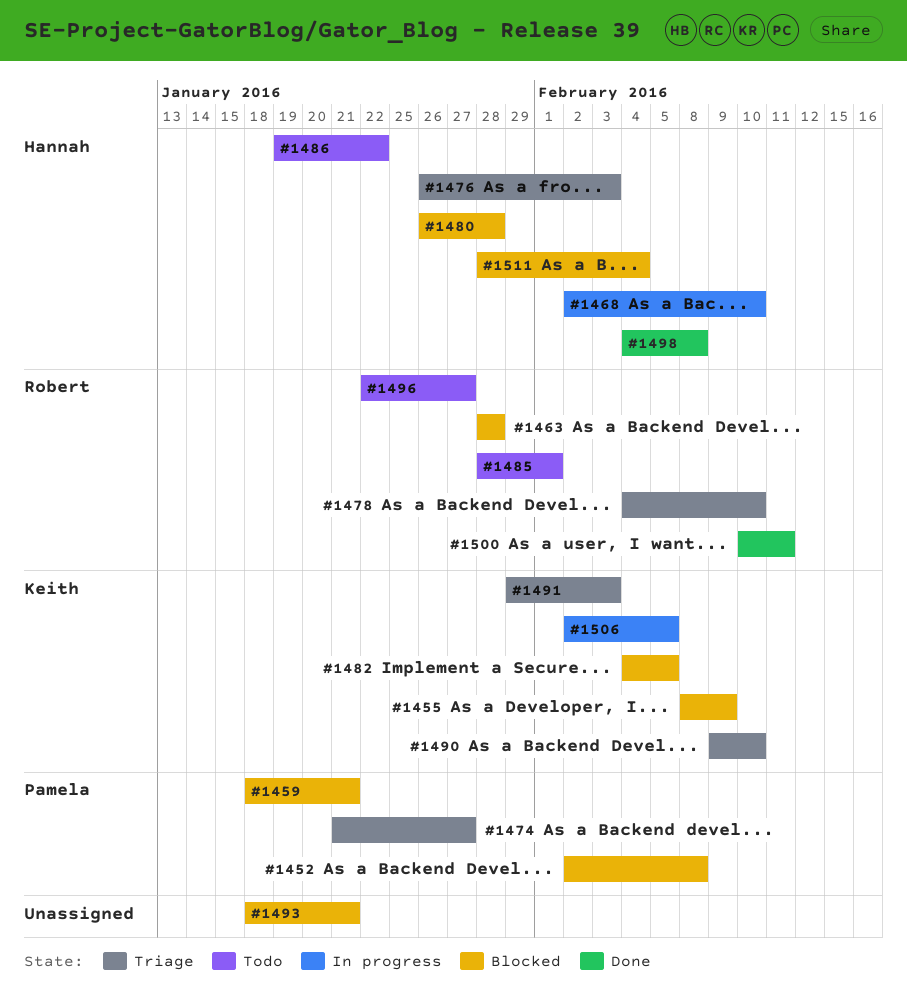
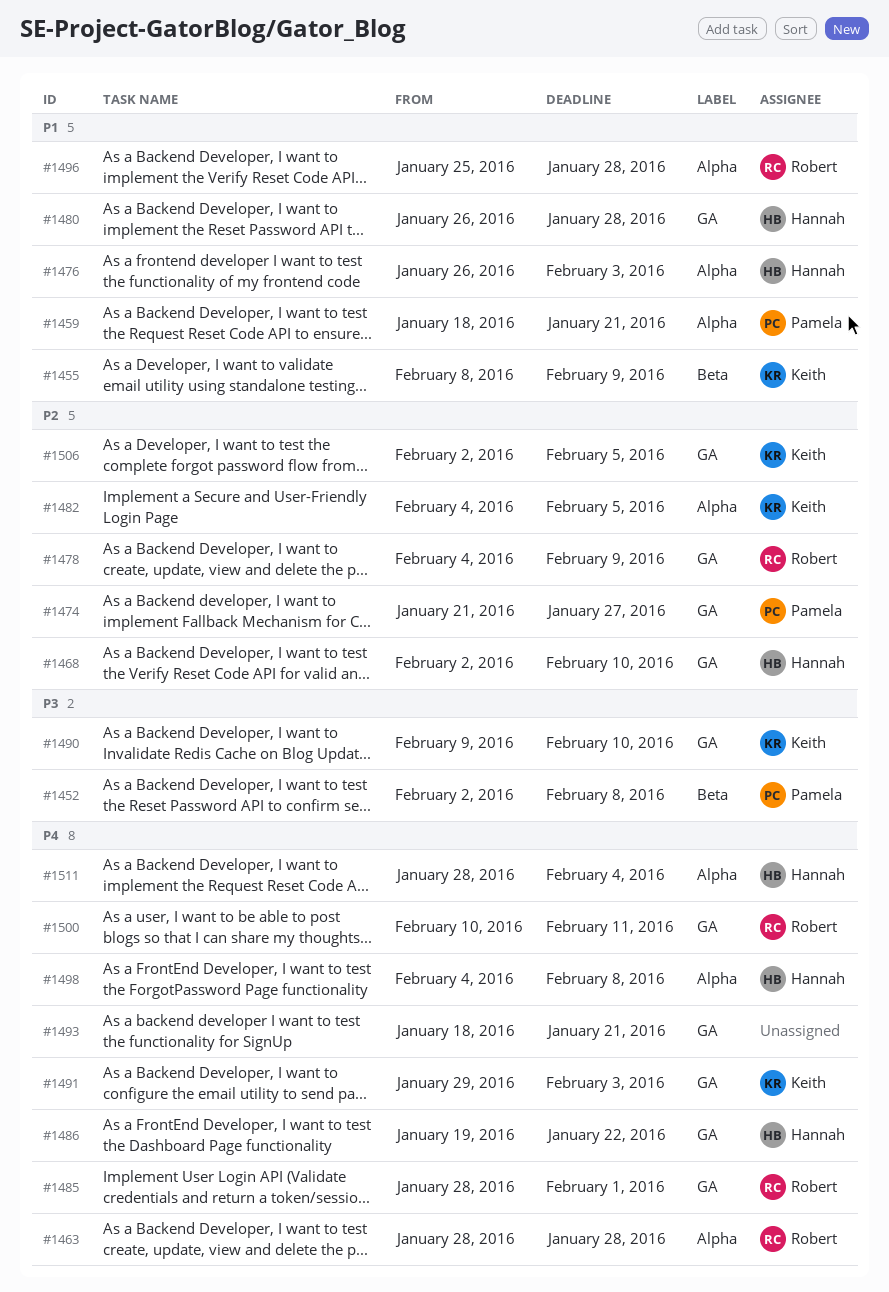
#1478, due: Feb 10 -> Feb 9
#1496, start: Jan 22 -> Jan 25
#1496, due: Jan 27 -> Jan 28

